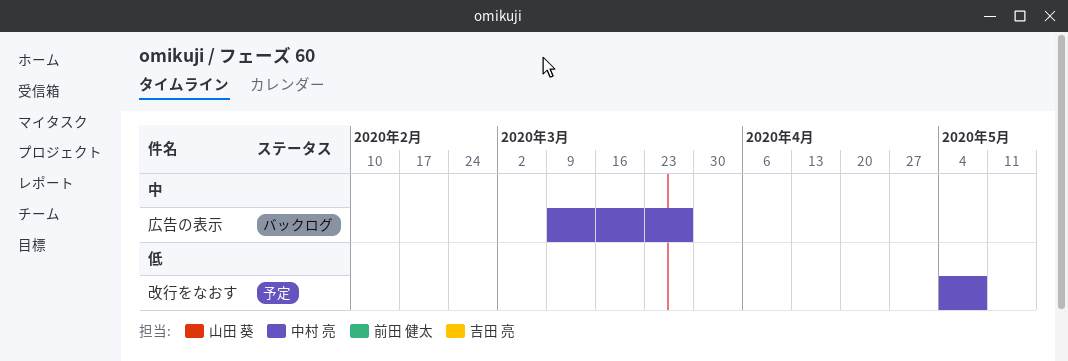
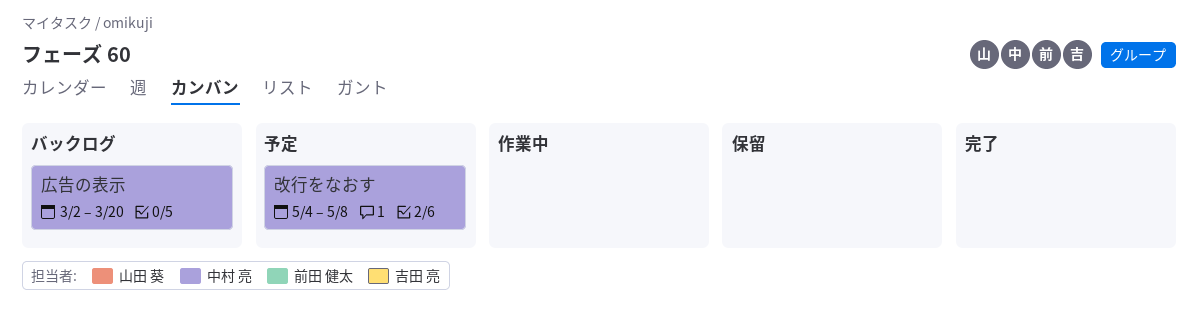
広告の表示, start: Mar 9 -> Mar 2
広告の表示, due: Mar 27 -> Mar 20

